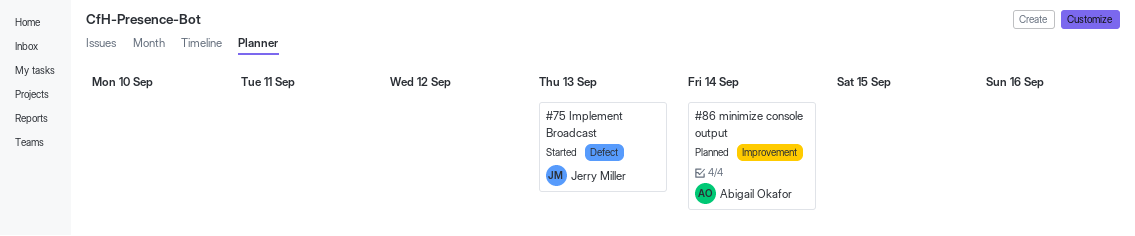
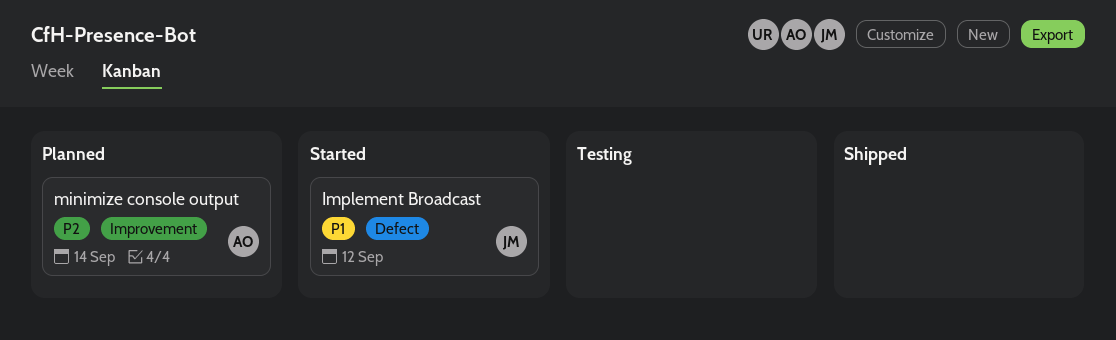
Implement Broadcast, due: Sep 13 -> Sep 12

